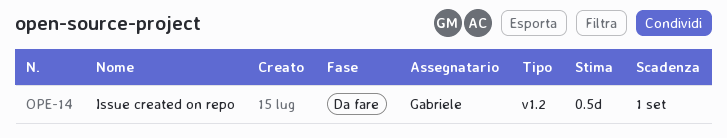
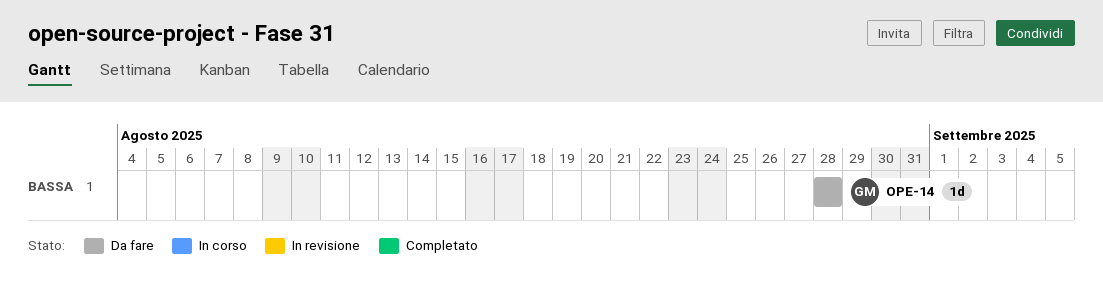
OPE-14, estimate: 0.5d -> 1d
OPE-14, due: Sep 1 -> Aug 28

